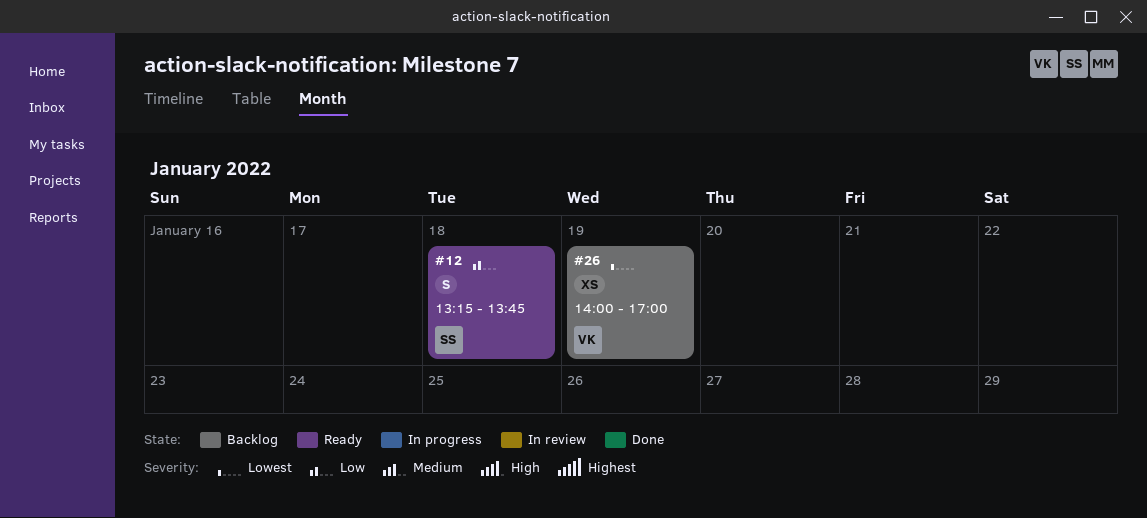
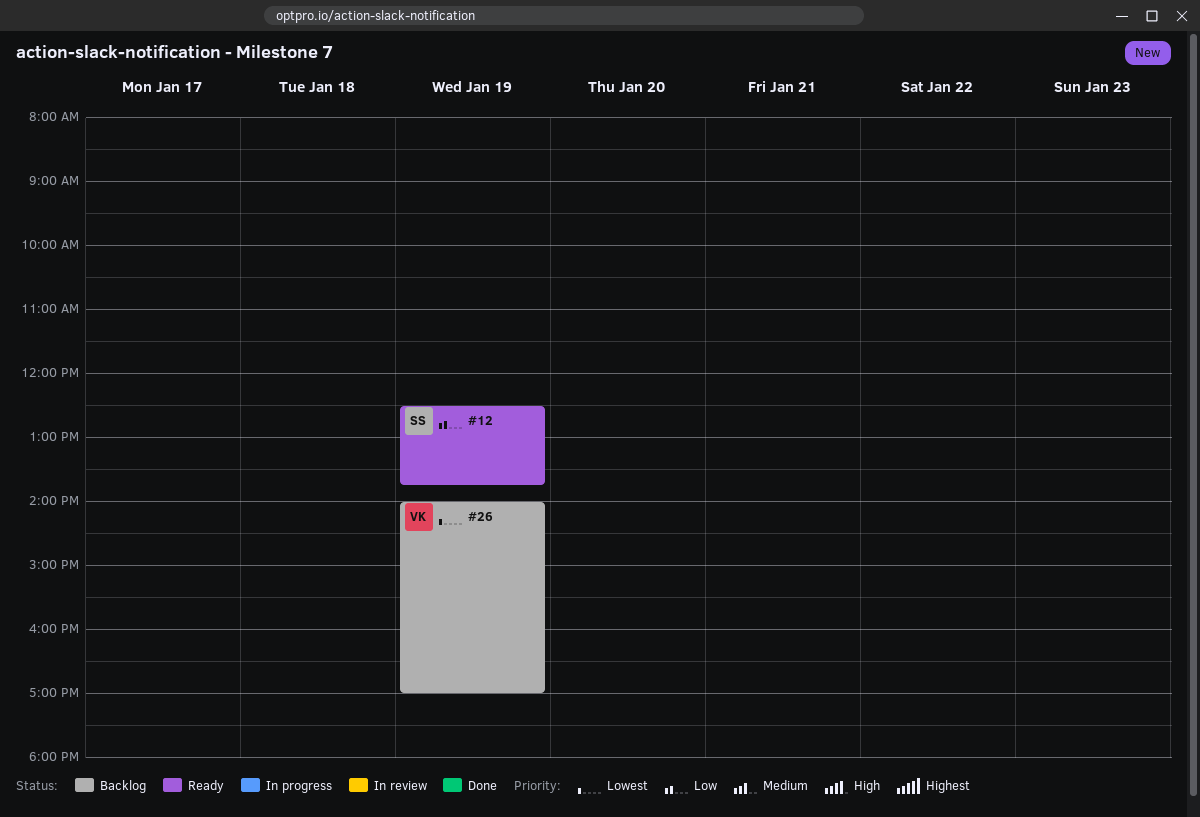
#12, day: Jan 18 -> Jan 19
#12, begins: 13:15 -> 12:30

